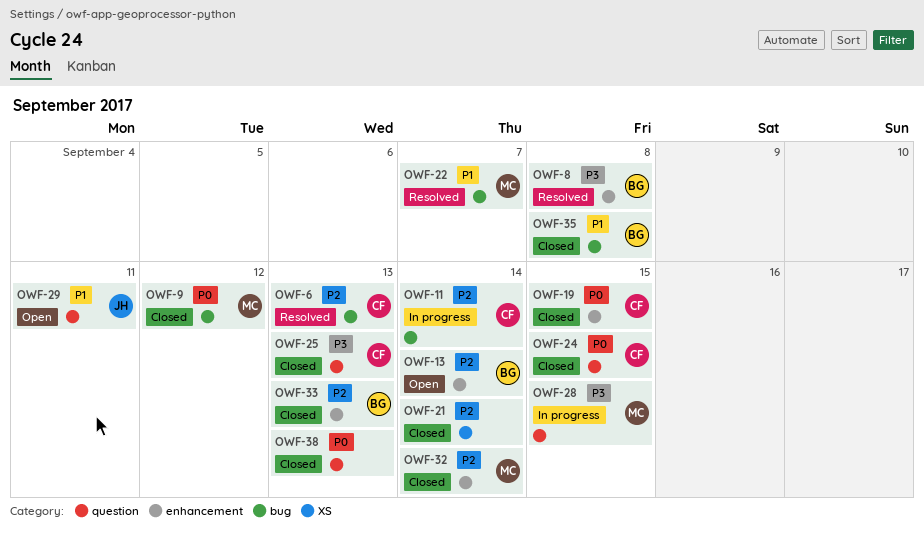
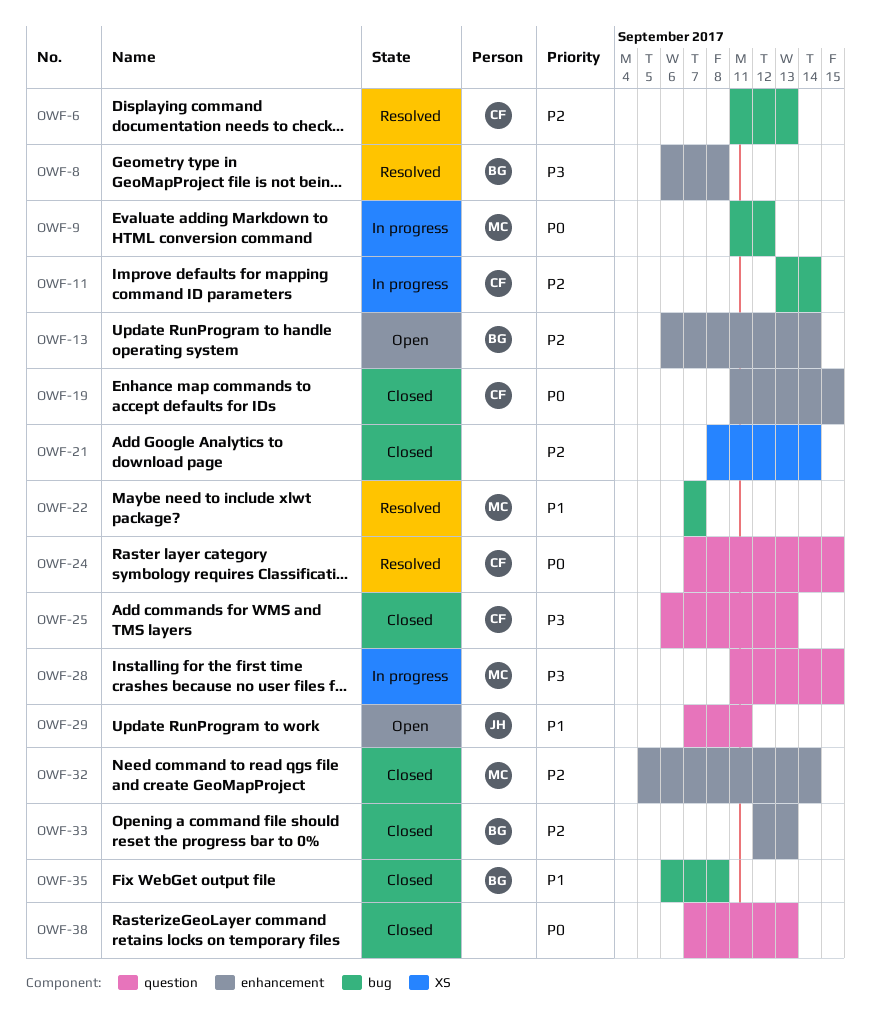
OWF-9, status: Closed -> In progress
OWF-24, status: Closed -> Resolved

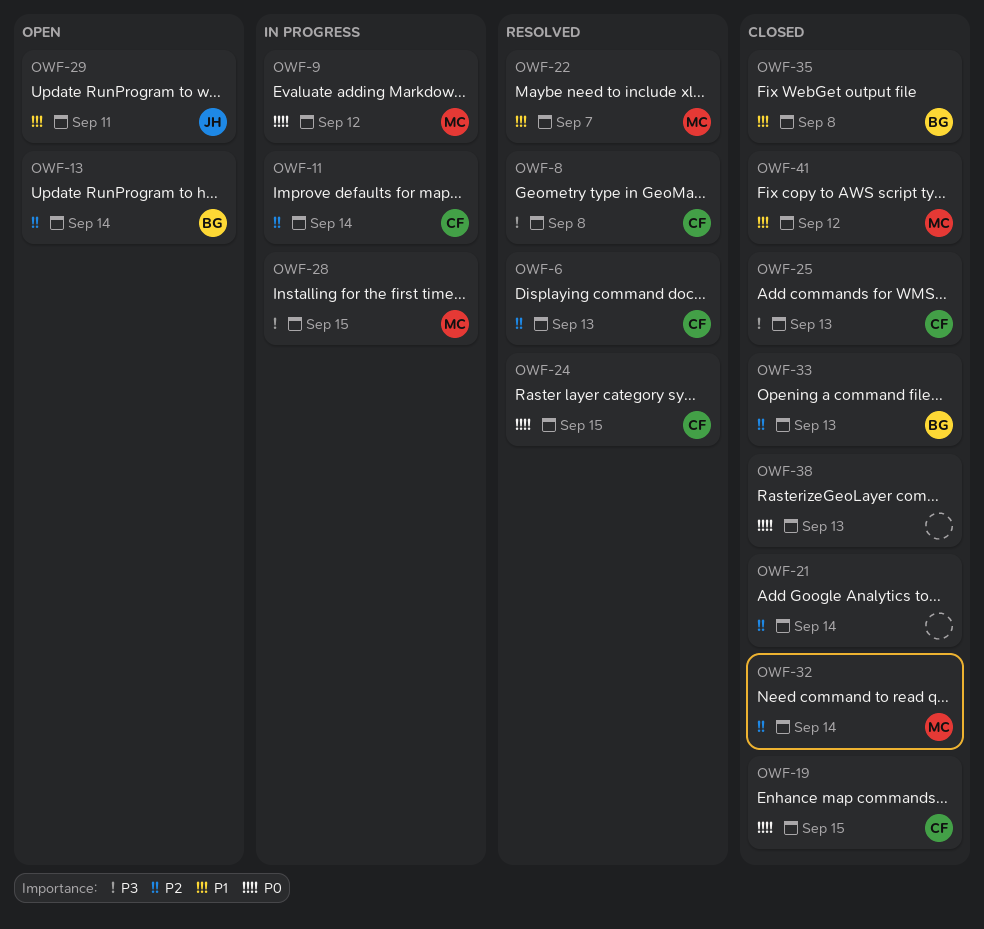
OWF-8, owner: BG -> CF
OWF-41: none -> present

